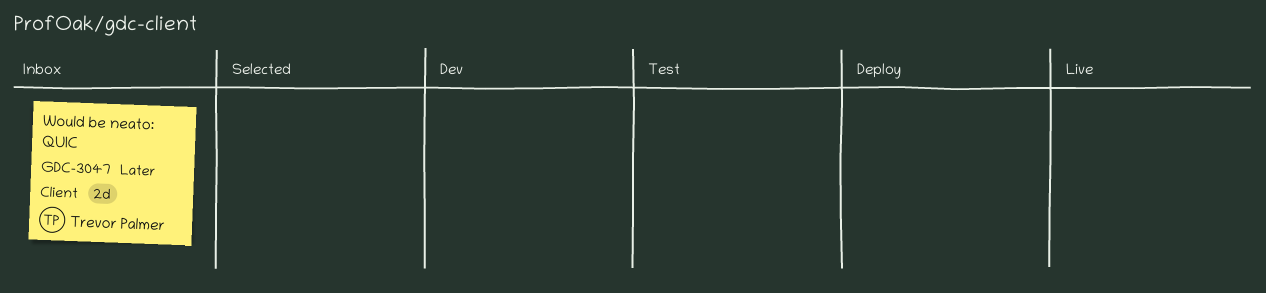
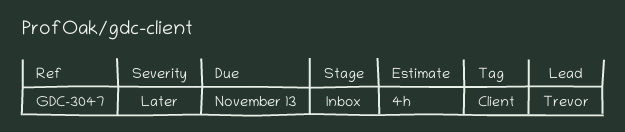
GDC-3047, estimate: 2d -> 4h

